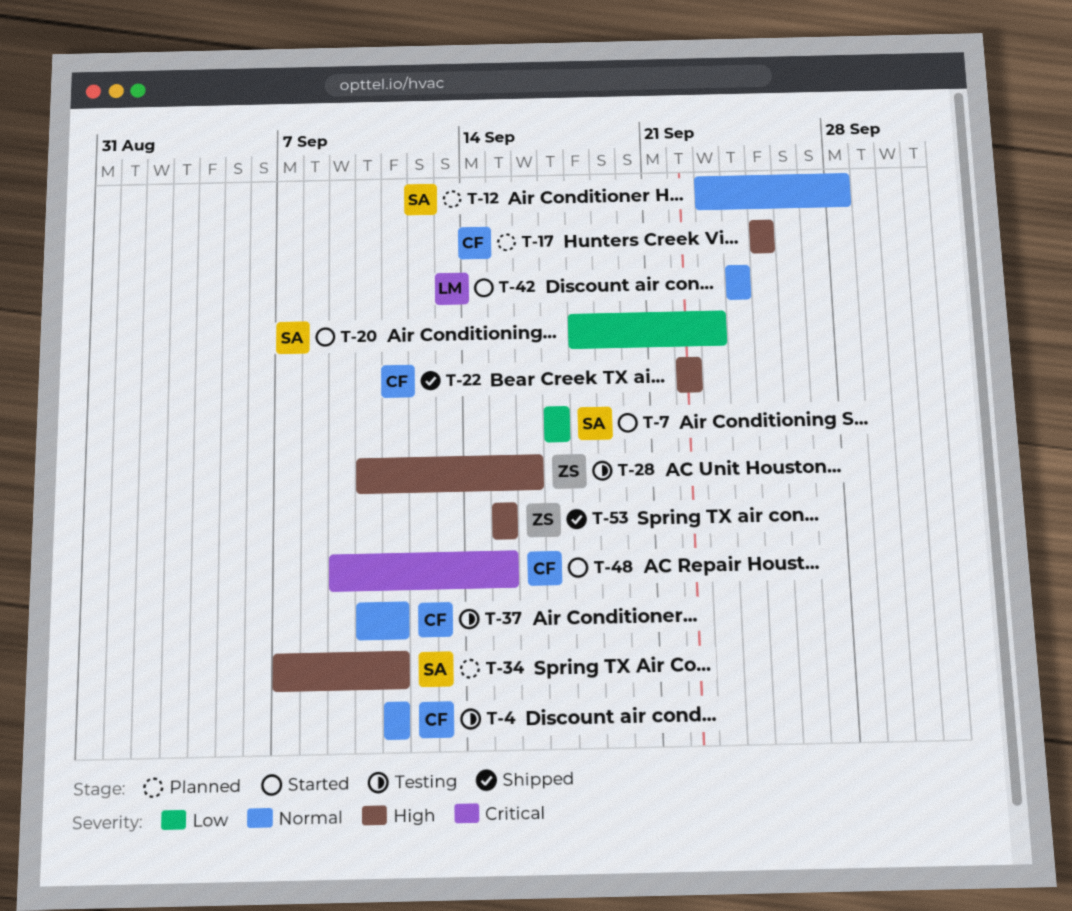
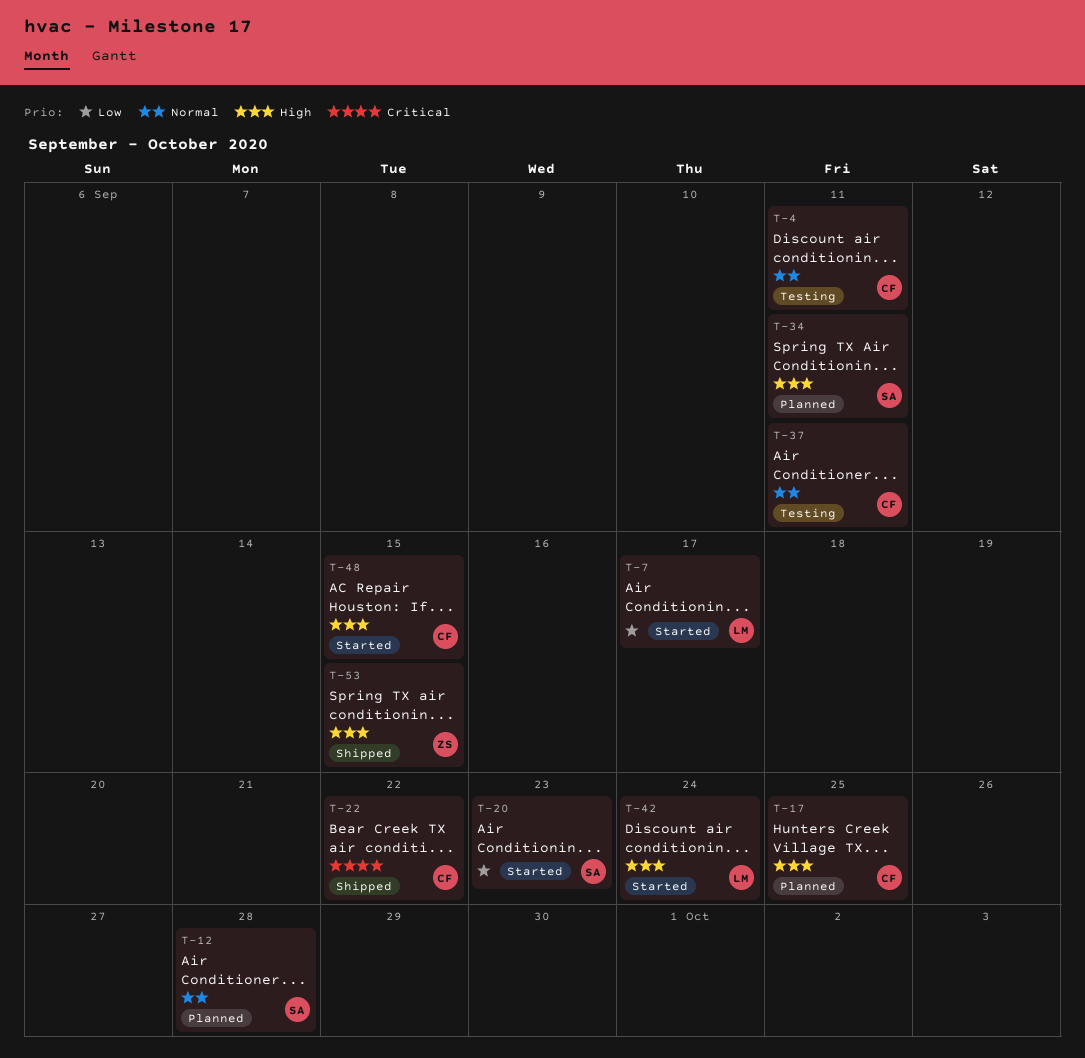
T-7, owner: SA -> LM
T-22, priority: High -> Critical
T-28: present -> none
T-42, priority: Normal -> High
T-48, priority: Critical -> High

